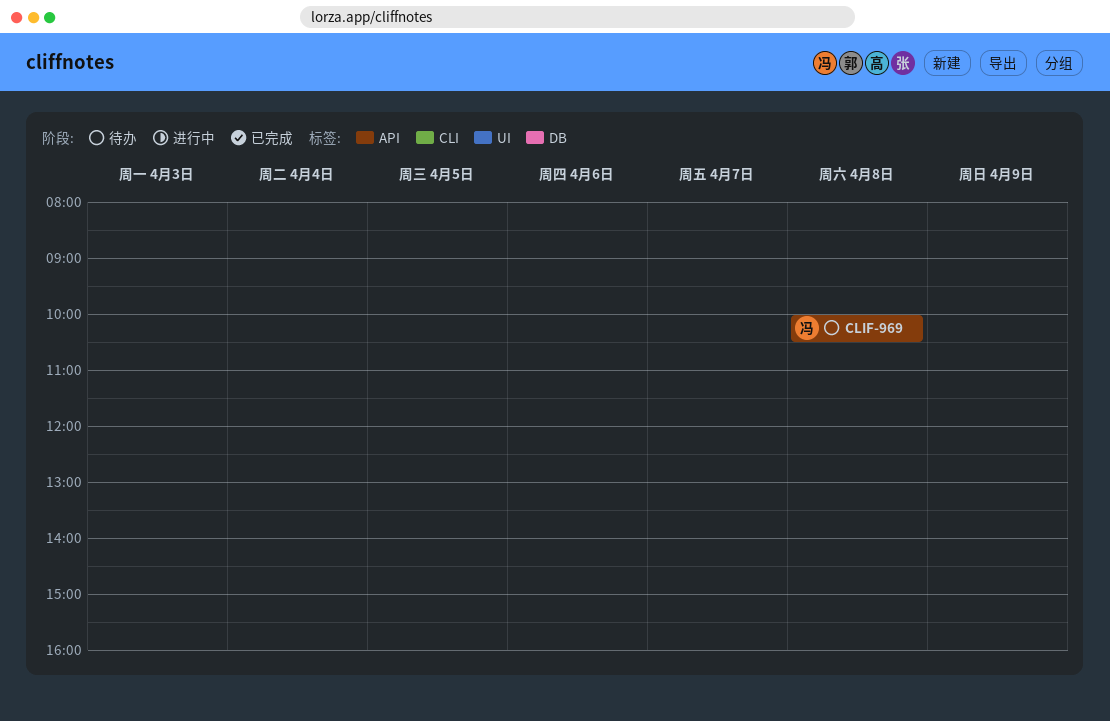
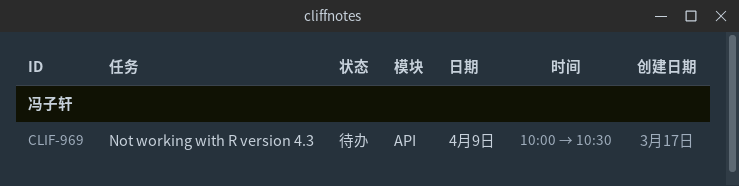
CLIF-969, day: Apr 8 -> Apr 9

